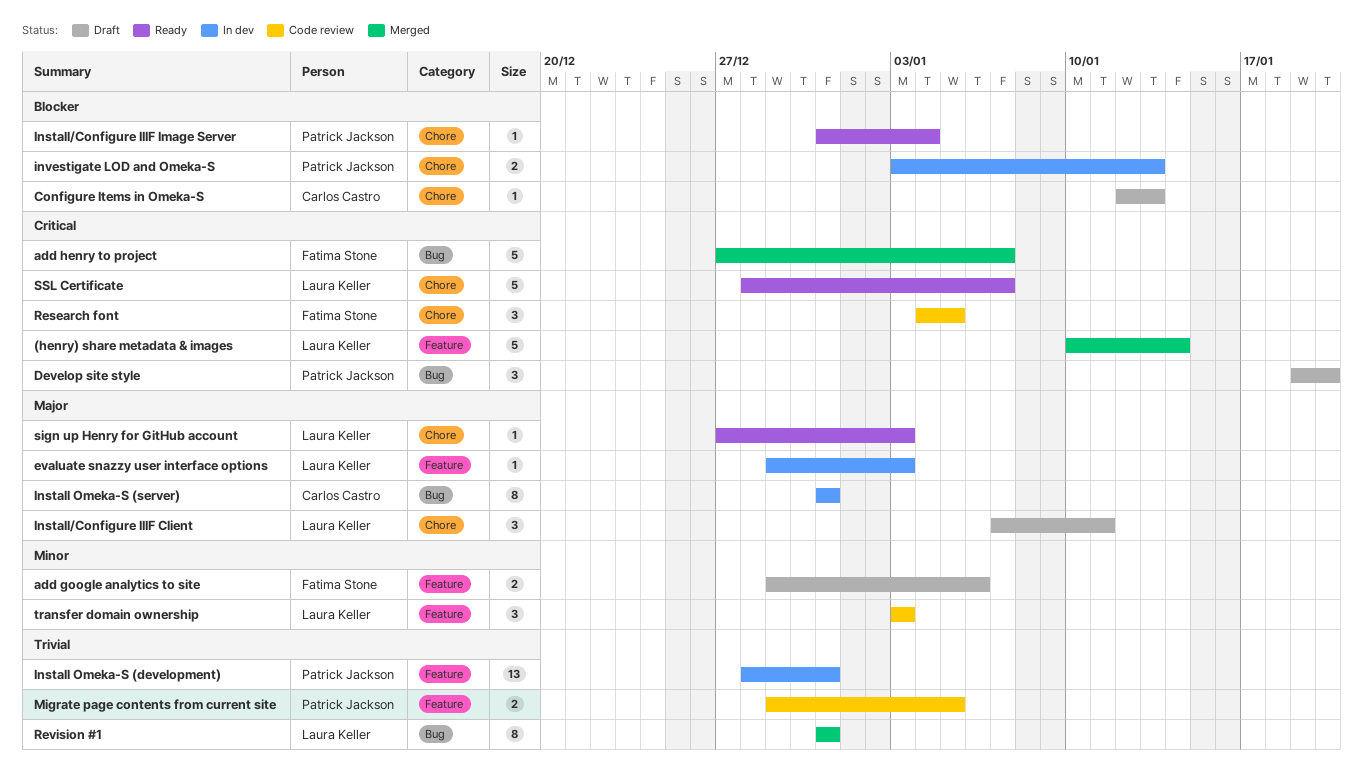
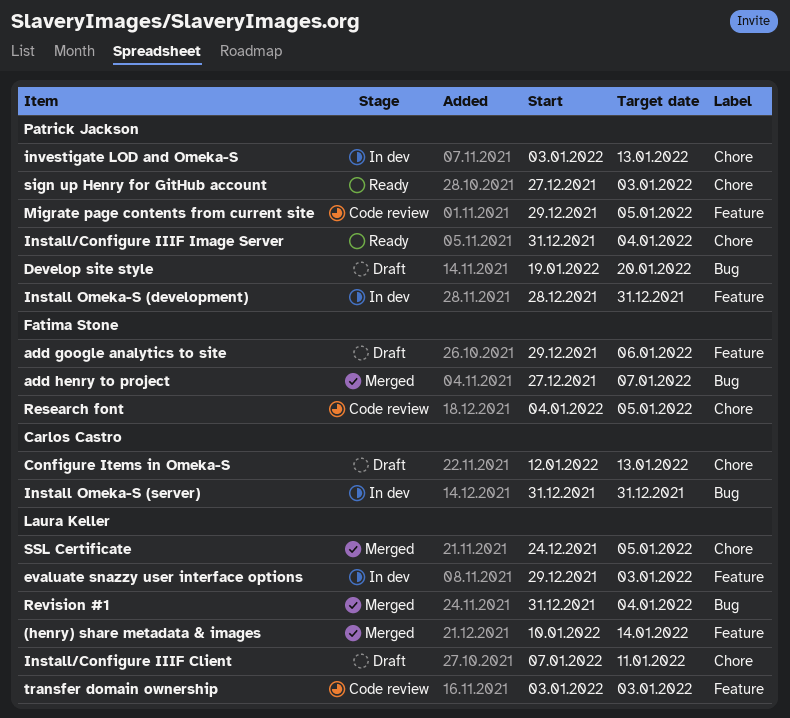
Revision #1, due: Dec 31 -> Jan 4
sign up Henry for GitHub account, owner: Laura Keller -> Patrick Jackson
SSL Certificate, status: Ready -> Merged
SSL Certificate, start: Dec 28 -> Dec 24
SSL Certificate, due: Jan 7 -> Jan 5

